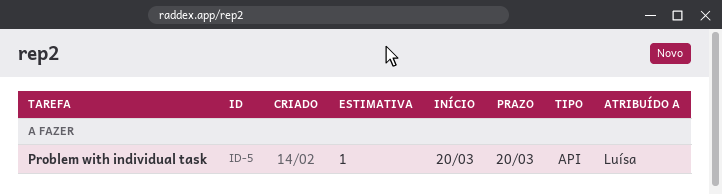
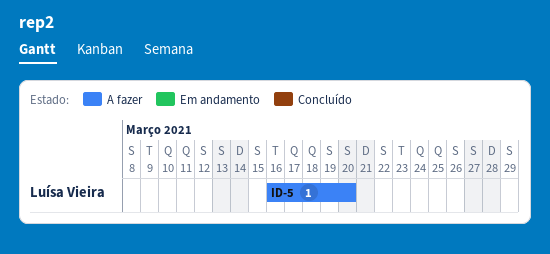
ID-5, start: Mar 20 -> Mar 16

